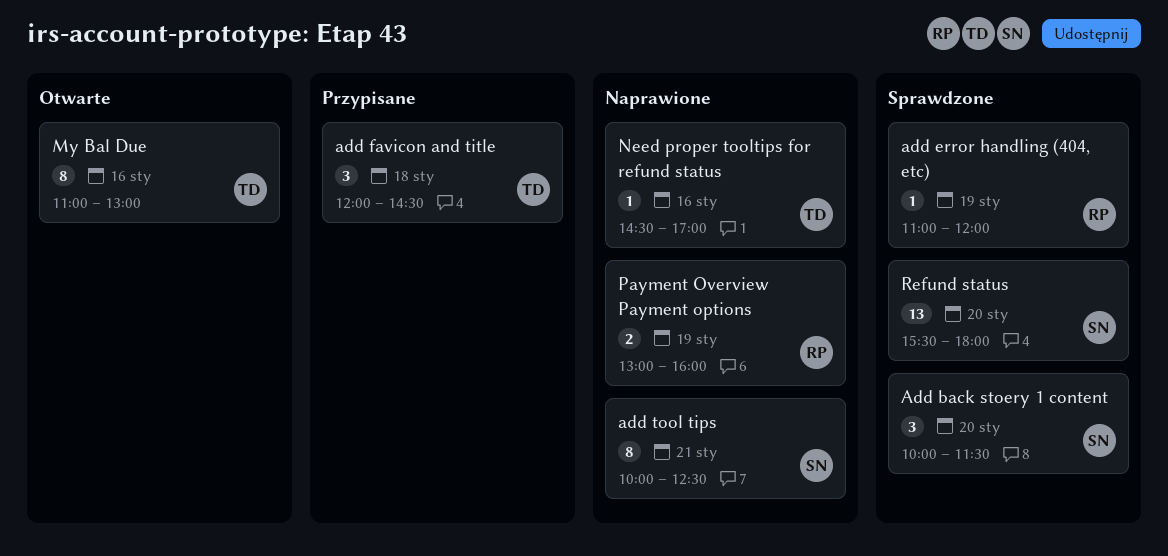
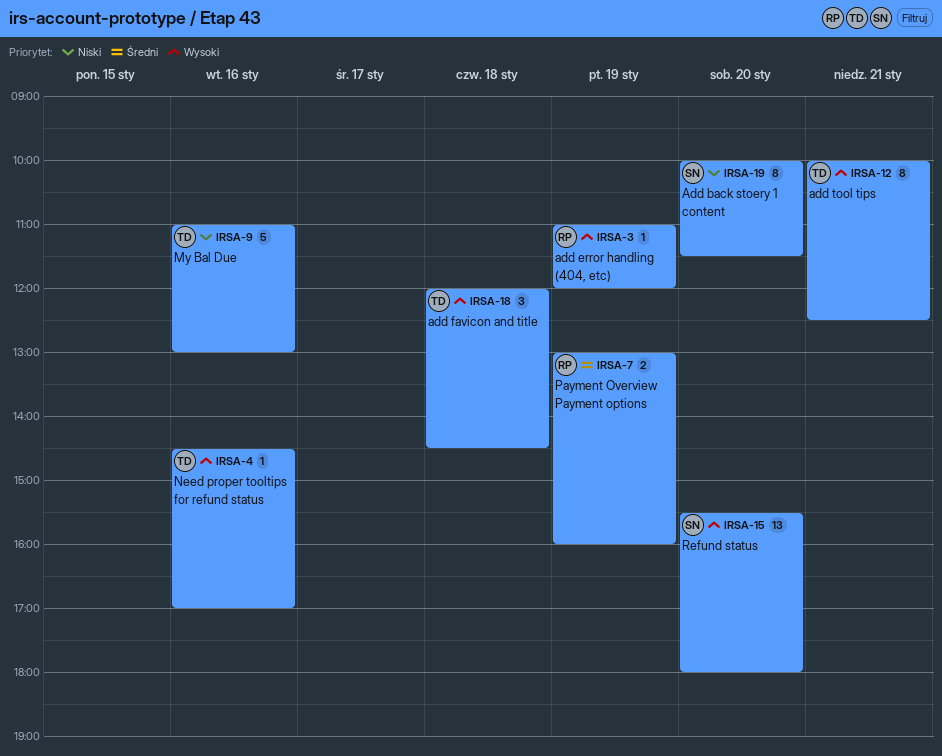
Add back stoery 1 content, estimate: 3 -> 8
add tool tips, owner: SN -> TD
My Bal Due, estimate: 8 -> 5

